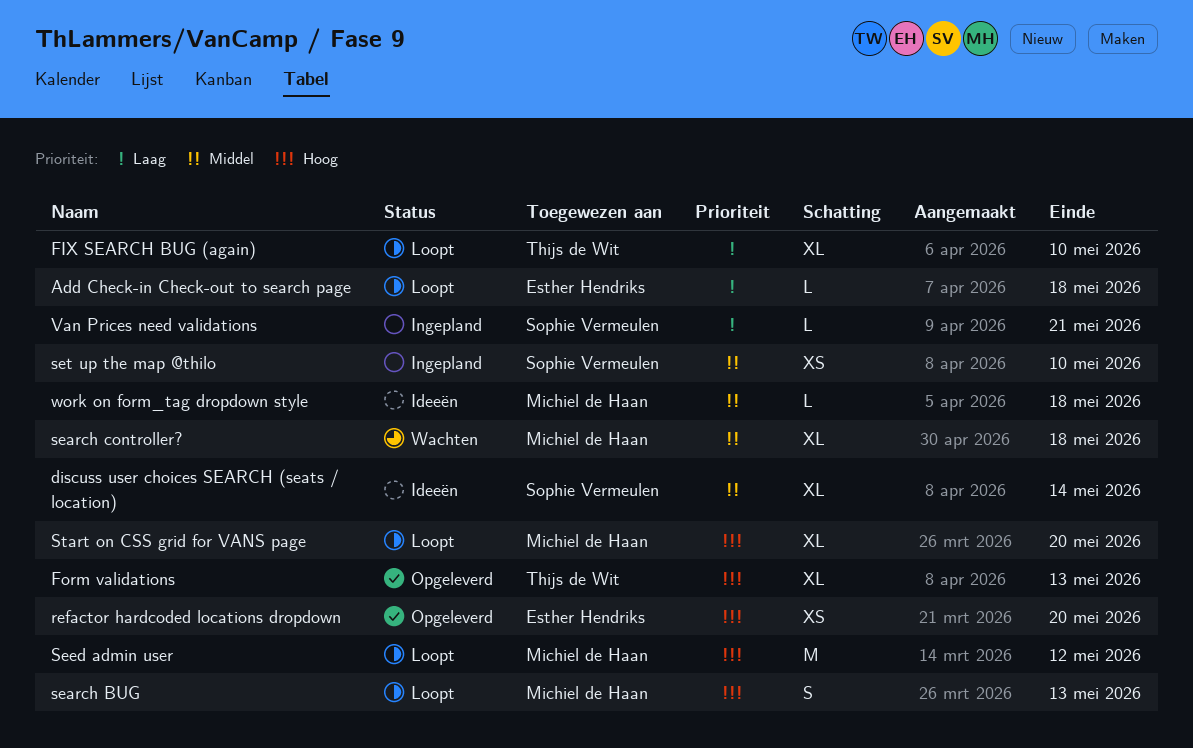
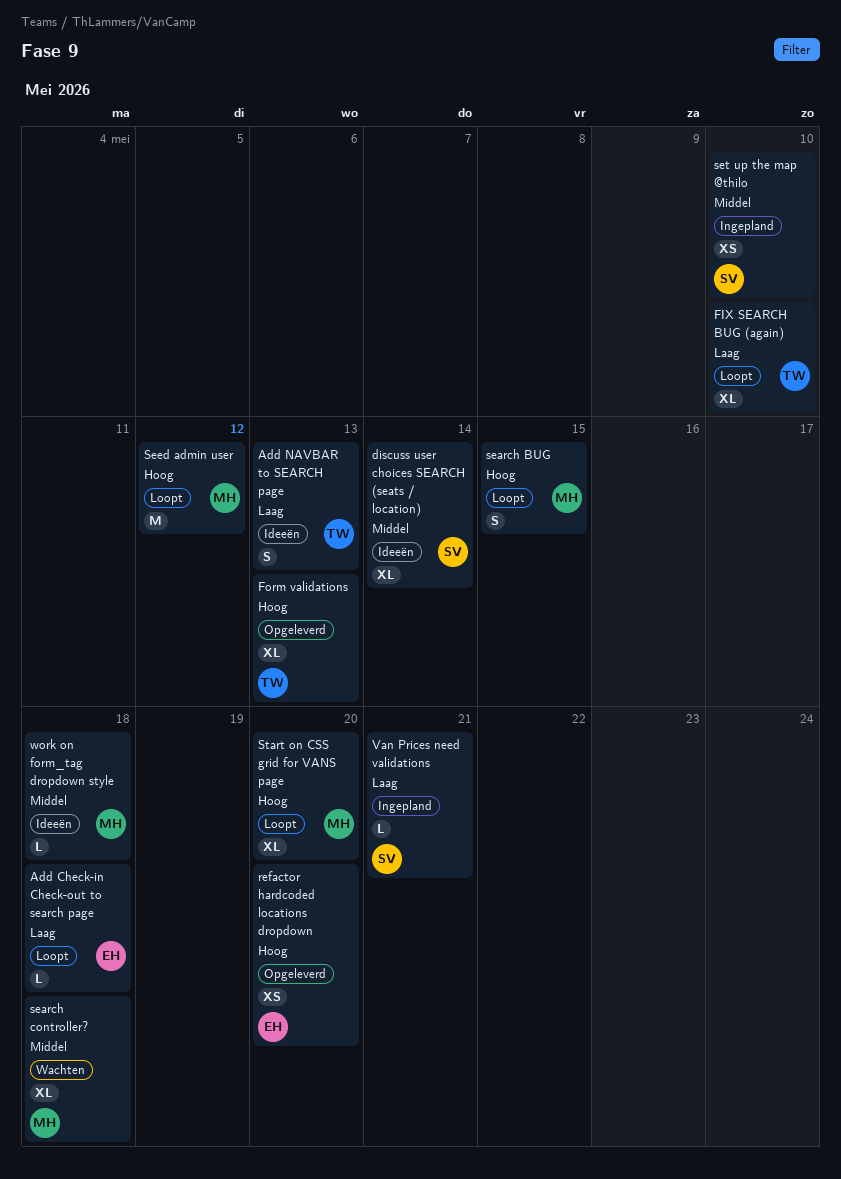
Add NAVBAR to SEARCH page: none -> present
search BUG, due: May 13 -> May 15

